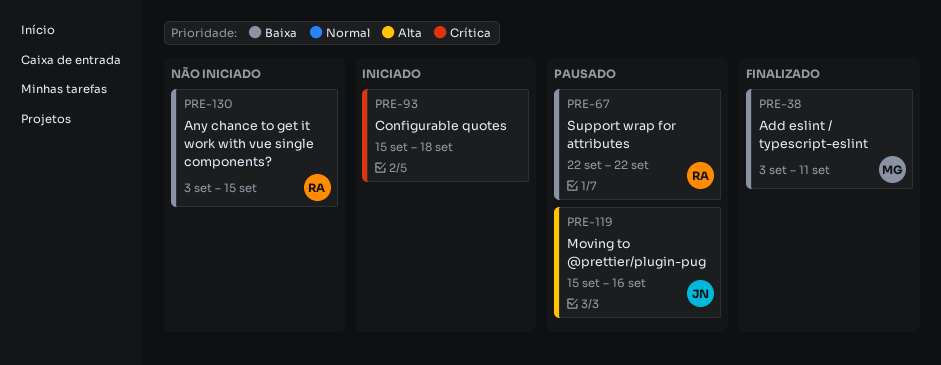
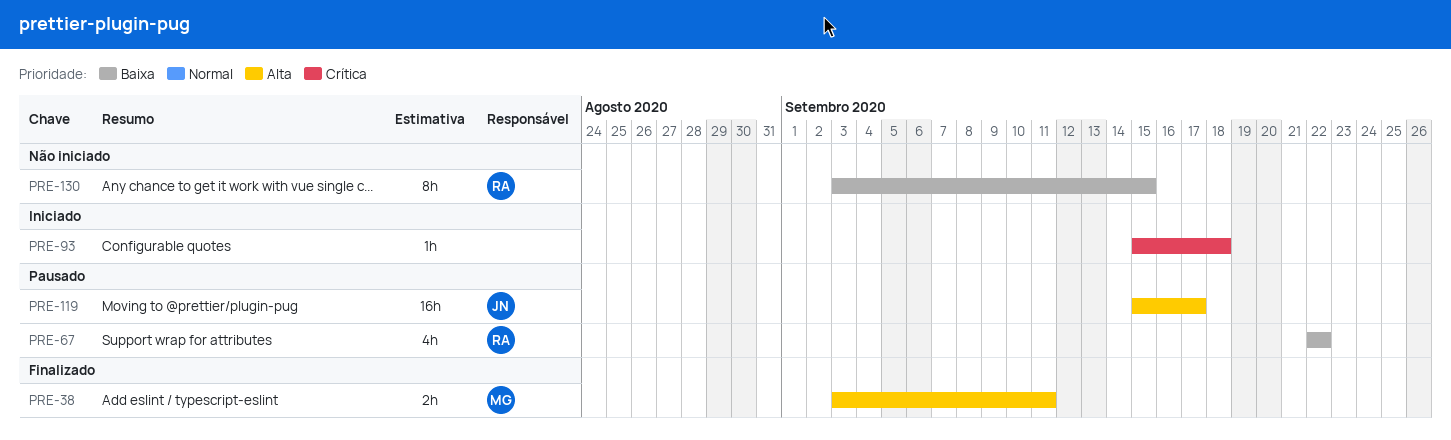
PRE-38, priority: Baixa -> Alta
PRE-119, due: Sep 16 -> Sep 17

